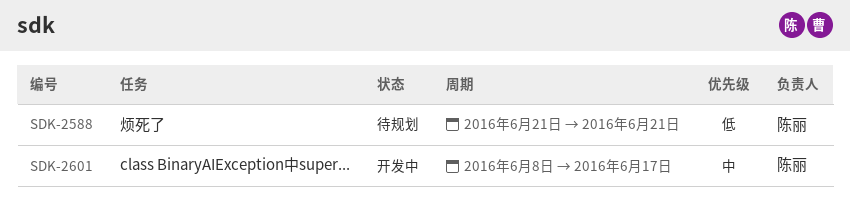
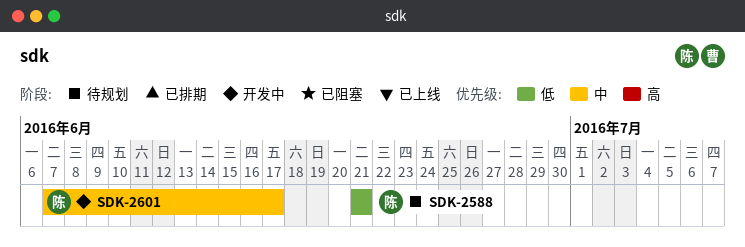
SDK-2601, start: Jun 8 -> Jun 7

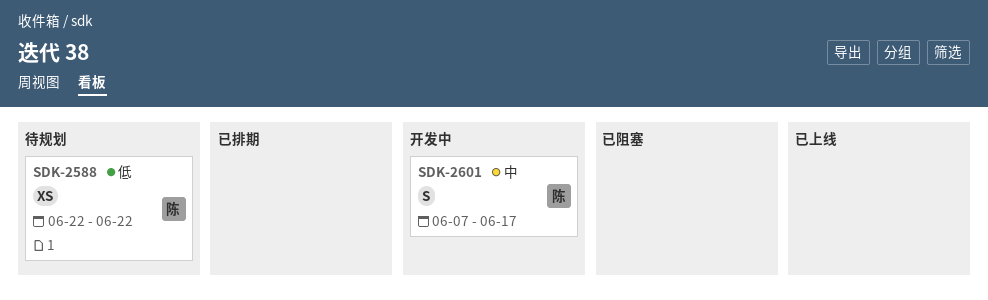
SDK-2588, start: Jun 21 -> Jun 22
SDK-2588, due: Jun 21 -> Jun 22

